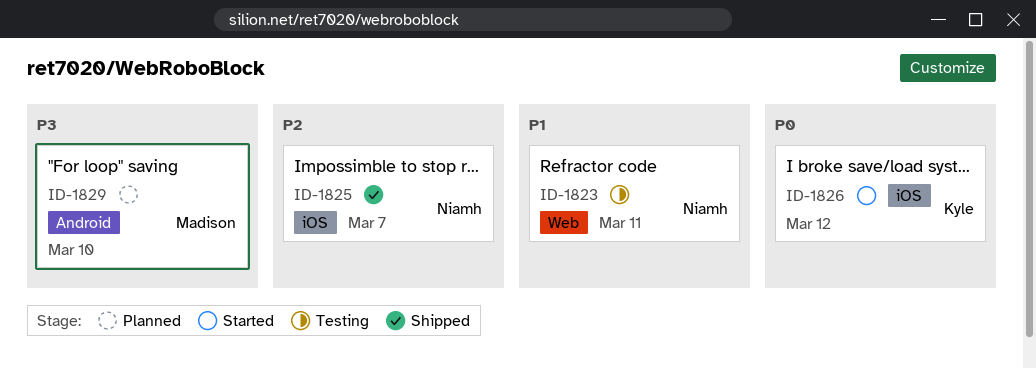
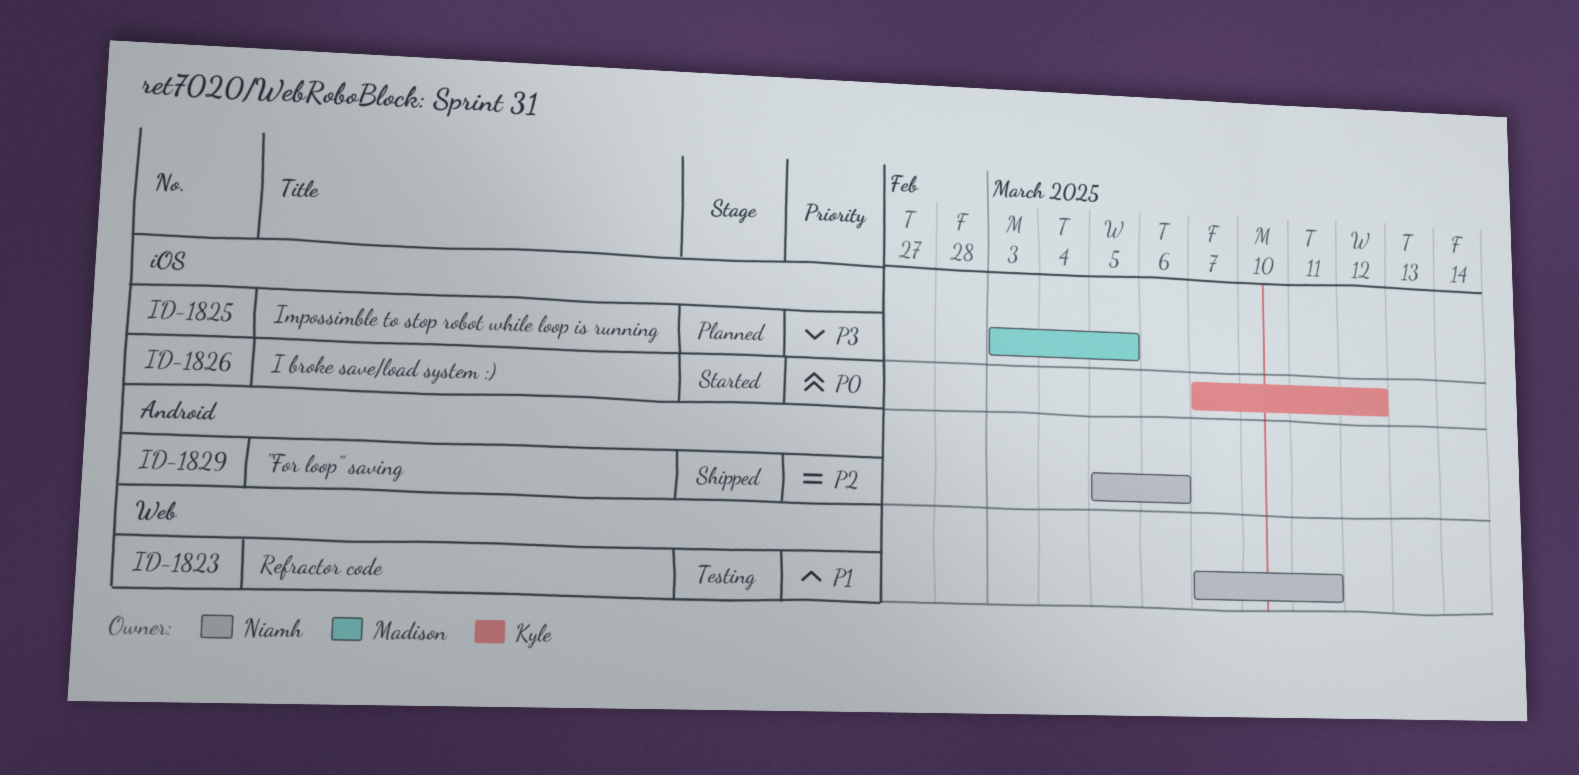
ID-1825, status: Shipped -> Planned
ID-1825, owner: Niamh -> Madison
ID-1825, priority: P2 -> P3
ID-1825, due: Mar 7 -> Mar 5
ID-1829, status: Planned -> Shipped
ID-1829, owner: Madison -> Niamh
ID-1829, priority: P3 -> P2
ID-1829, due: Mar 10 -> Mar 6

